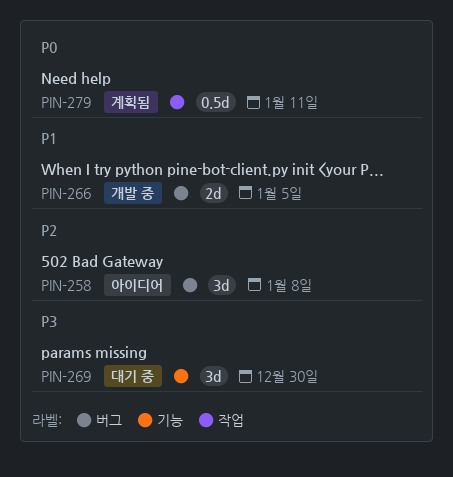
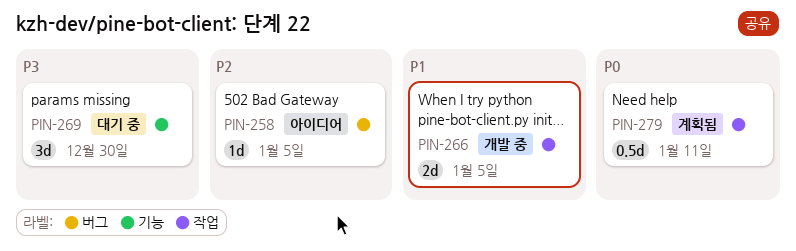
PIN-258, estimate: 3d -> 1d
PIN-258, due: Jan 8 -> Jan 5
PIN-266, label: 버그 -> 작업

